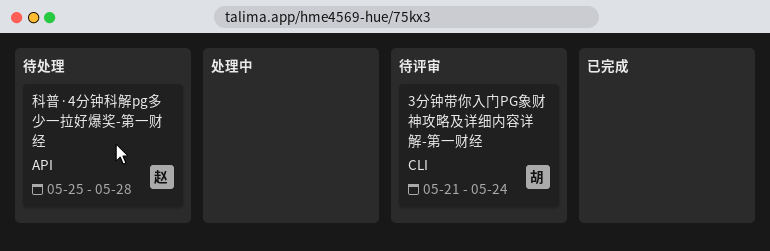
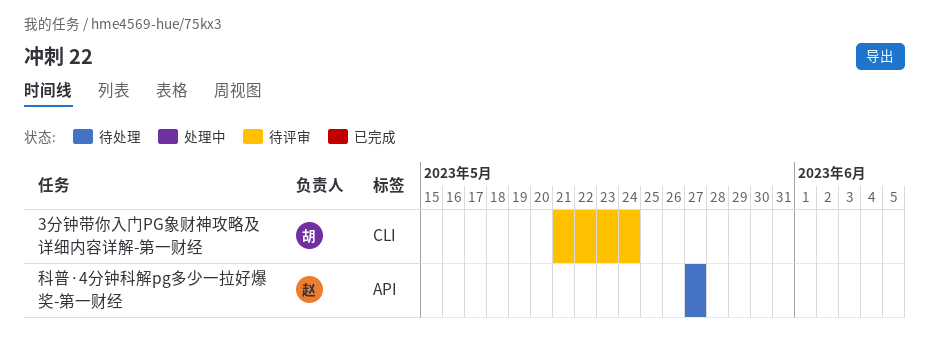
科普·4分钟科解pg多少一拉好爆奖-第一财经, start: May 25 -> May 27
科普·4分钟科解pg多少一拉好爆奖-第一财经, due: May 28 -> May 27

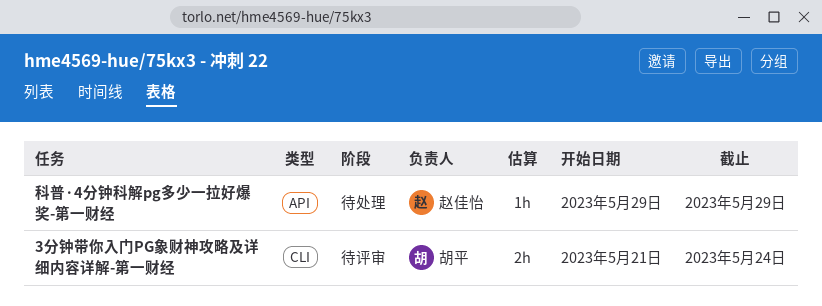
科普·4分钟科解pg多少一拉好爆奖-第一财经, start: May 27 -> May 29
科普·4分钟科解pg多少一拉好爆奖-第一财经, due: May 27 -> May 29

